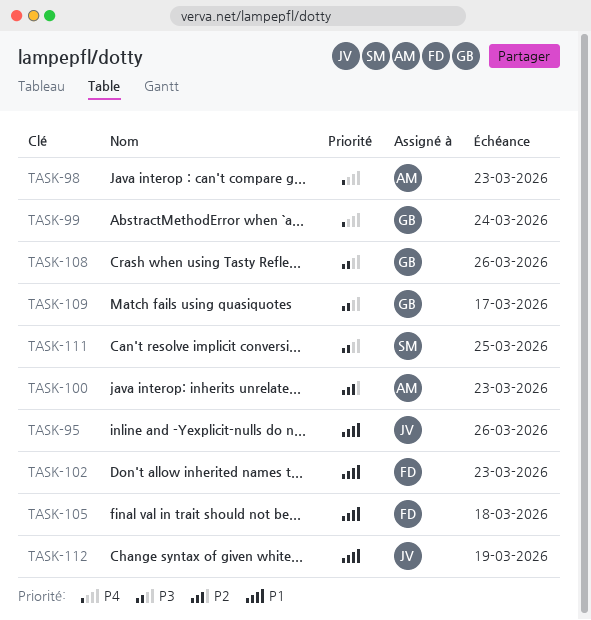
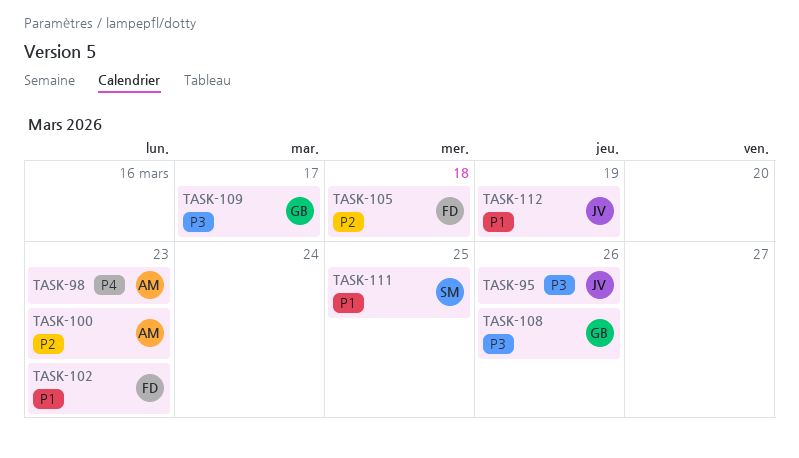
TASK-95, priority: P1 -> P3
TASK-99: present -> none
TASK-105, priority: P1 -> P2
TASK-111, priority: P3 -> P1

